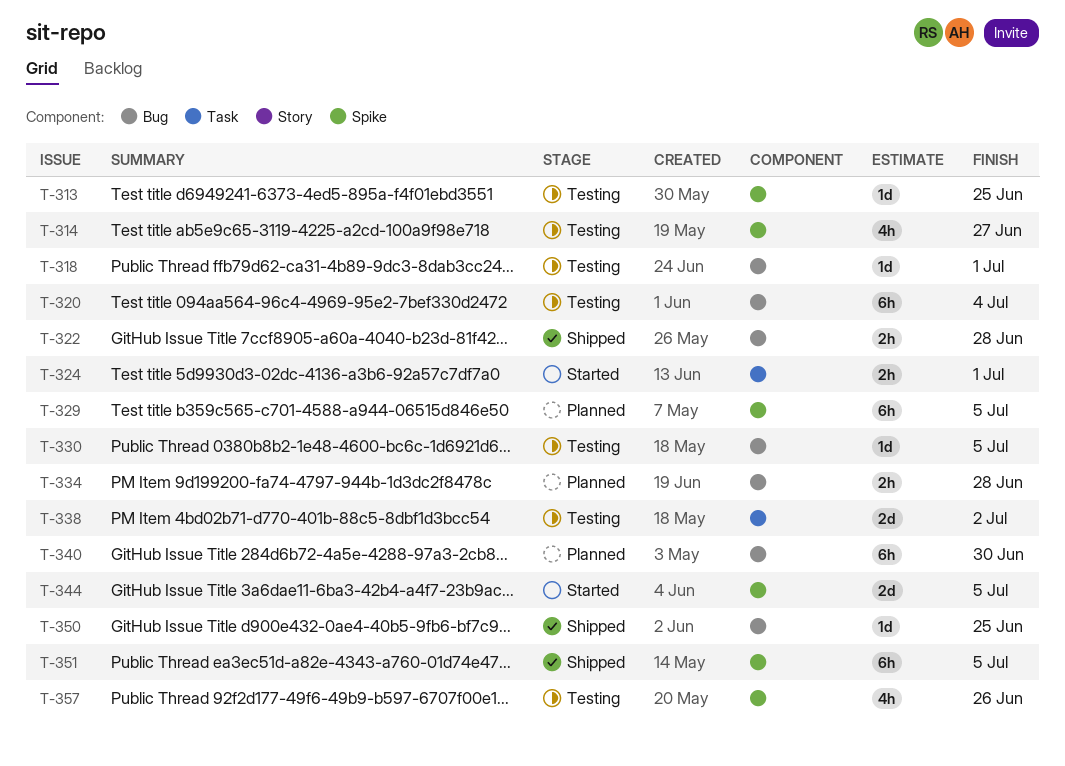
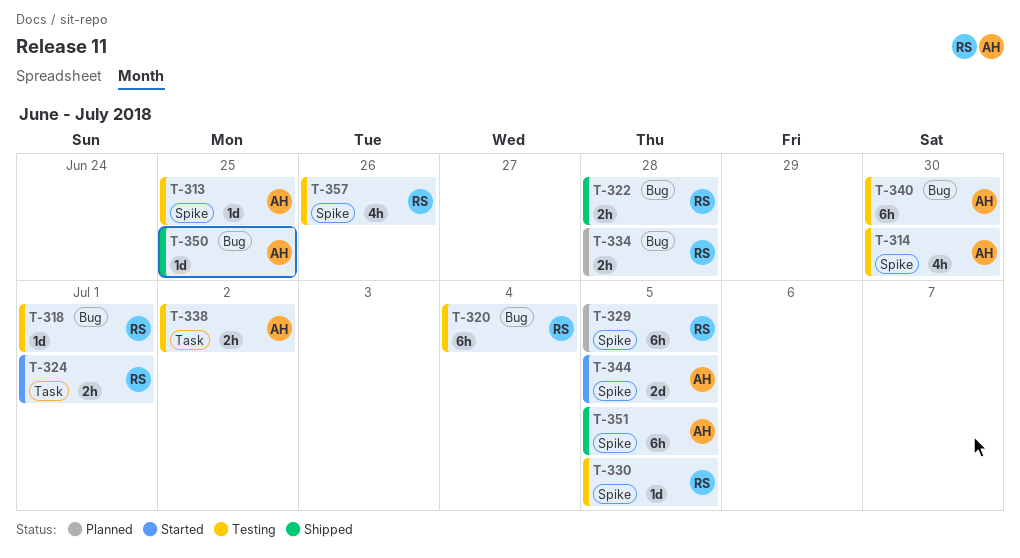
T-314, due: Jun 27 -> Jun 30
T-330, label: Bug -> Spike
T-338, estimate: 2d -> 2h
T-340, status: Planned -> Testing

